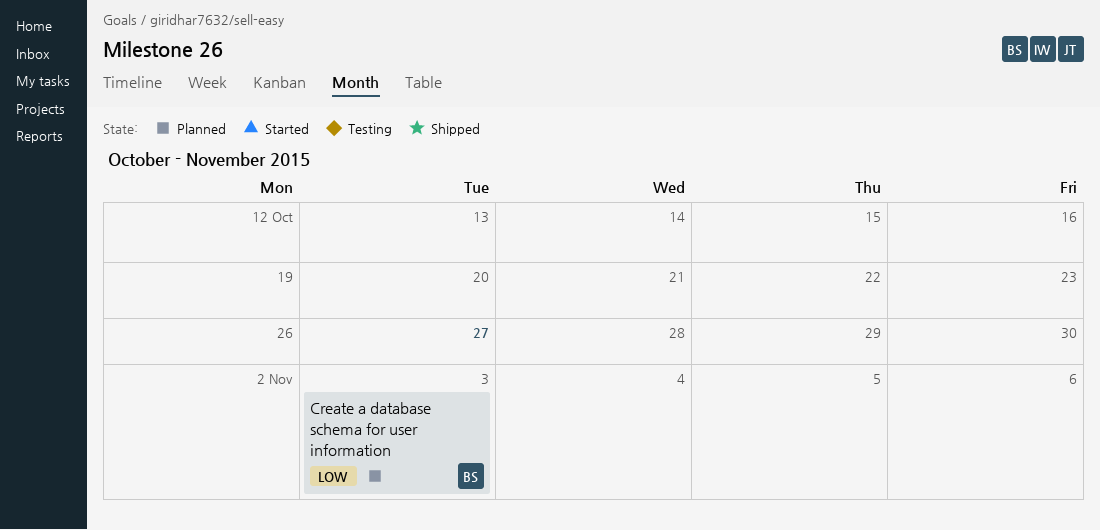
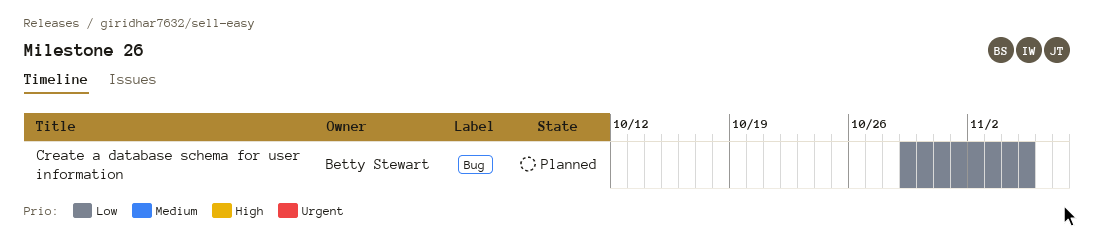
Create a database schema for user information, due: Nov 3 -> Nov 5

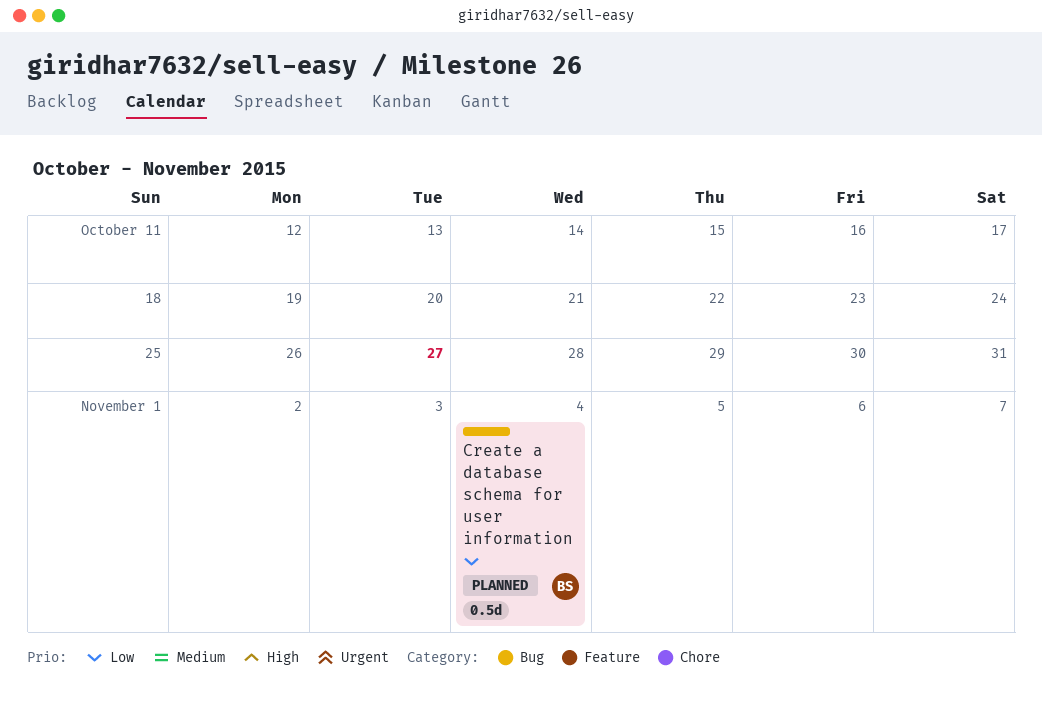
Create a database schema for user information, due: Nov 5 -> Nov 4

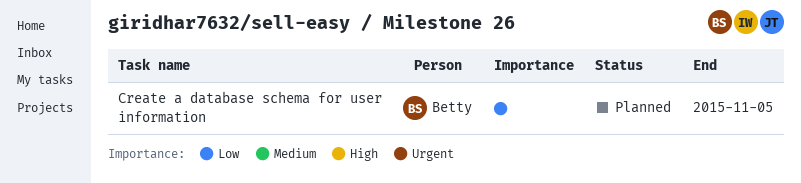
Create a database schema for user information, due: Nov 4 -> Nov 5

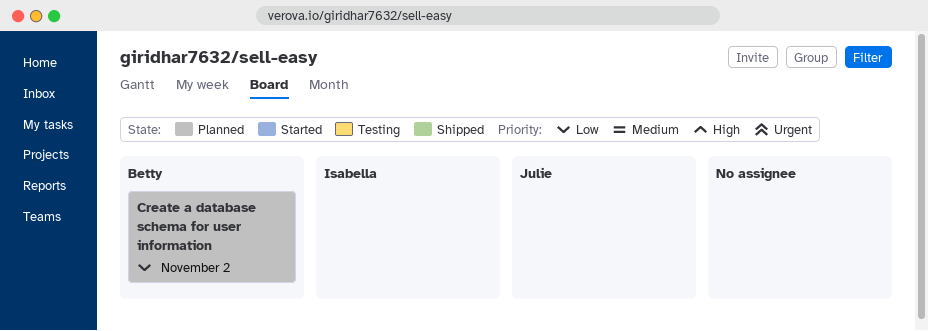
Create a database schema for user information, due: Nov 5 -> Nov 2

